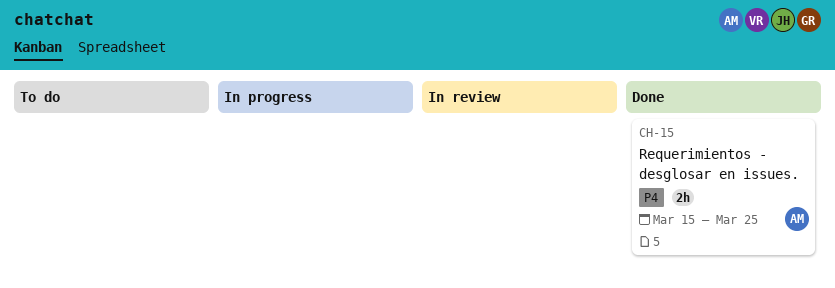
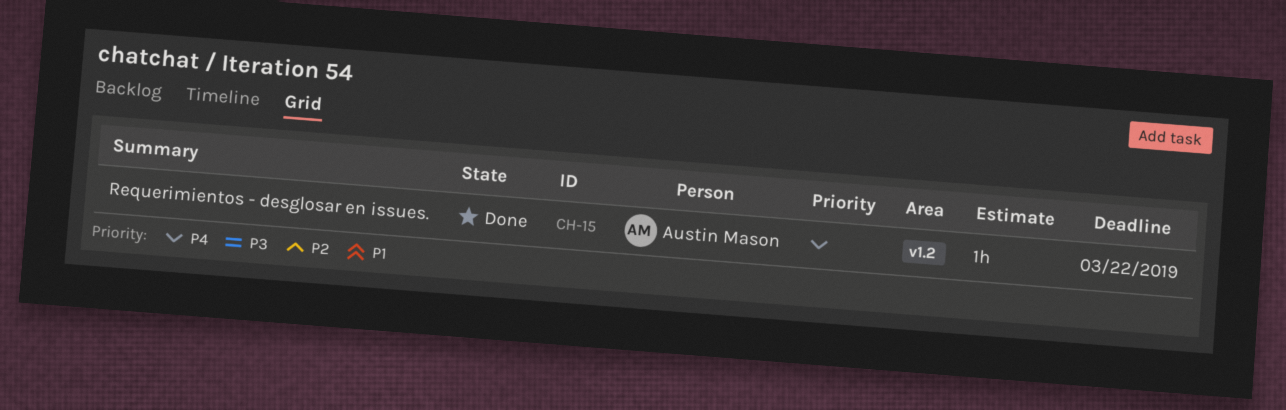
CH-15, estimate: 2h -> 1h
CH-15, due: Mar 25 -> Mar 22

